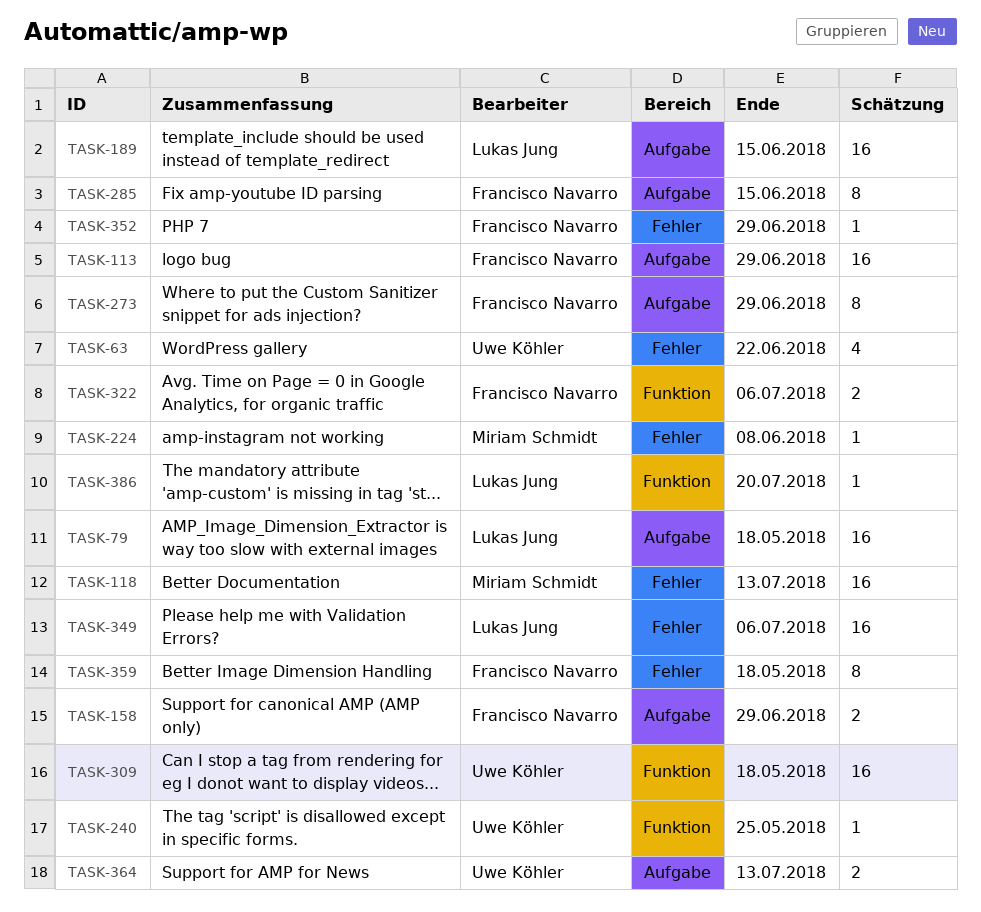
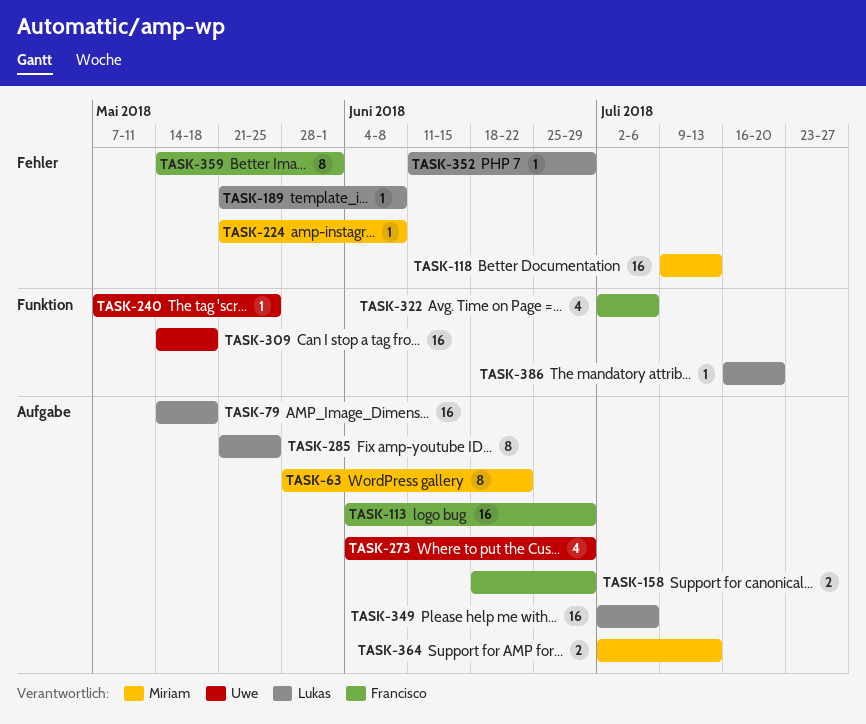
TASK-63, owner: Uwe Köhler -> Miriam Schmidt
TASK-63, label: Fehler -> Aufgabe
TASK-63, estimate: 4 -> 8
TASK-189, label: Aufgabe -> Fehler
TASK-189, estimate: 16 -> 1
TASK-189, due: Jun 15 -> Jun 8
TASK-273, owner: Francisco Navarro -> Uwe Köhler
TASK-273, estimate: 8 -> 4
TASK-285, owner: Francisco Navarro -> Lukas Jung
TASK-285, due: Jun 15 -> May 25
TASK-322, estimate: 2 -> 4
TASK-349, label: Fehler -> Aufgabe
TASK-352, owner: Francisco Navarro -> Lukas Jung
TASK-359, due: May 18 -> Jun 1
TASK-364, owner: Uwe Köhler -> Miriam Schmidt

